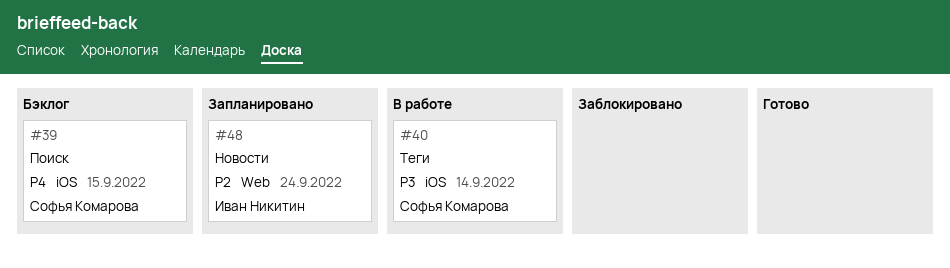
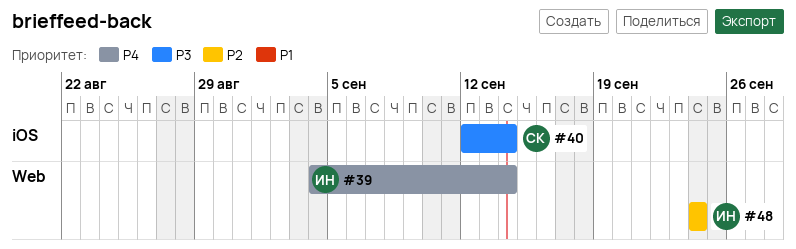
#39, owner: Софья Комарова -> Иван Никитин
#39, label: iOS -> Web
#39, due: Sep 15 -> Sep 14

